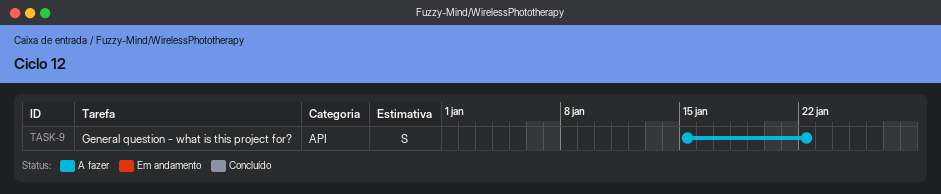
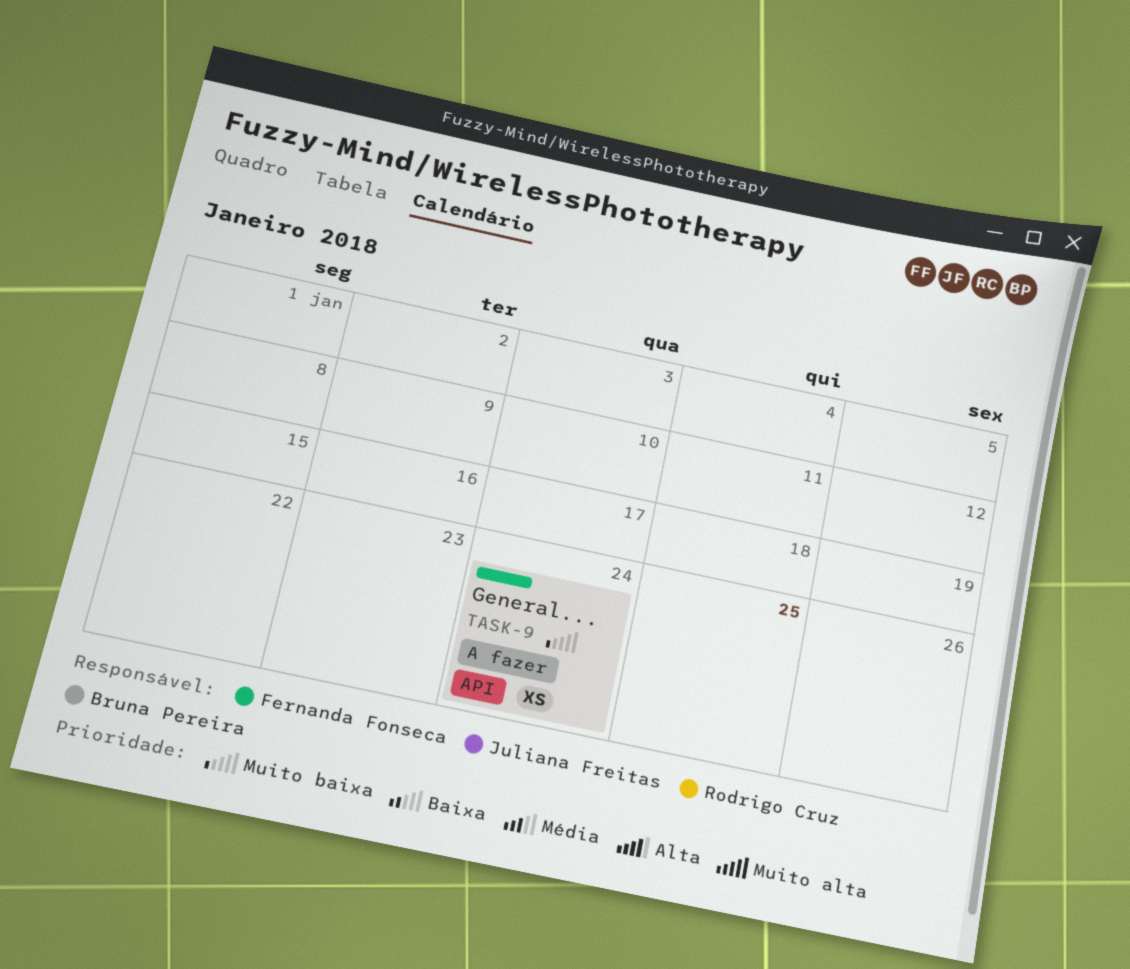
TASK-9, estimate: S -> XS
TASK-9, due: Jan 22 -> Jan 24

